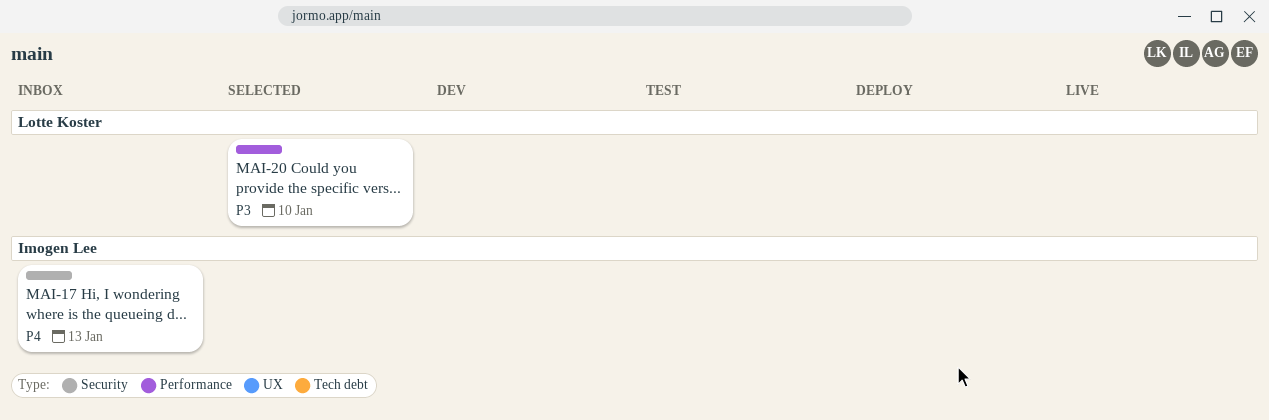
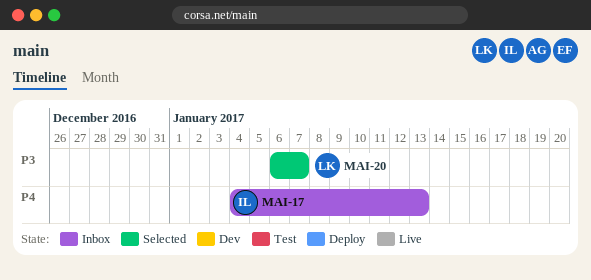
MAI-20, due: Jan 10 -> Jan 7

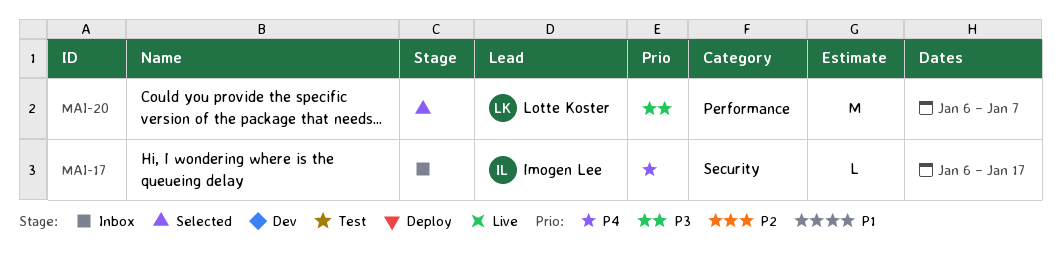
MAI-17, start: Jan 4 -> Jan 6
MAI-17, due: Jan 13 -> Jan 17

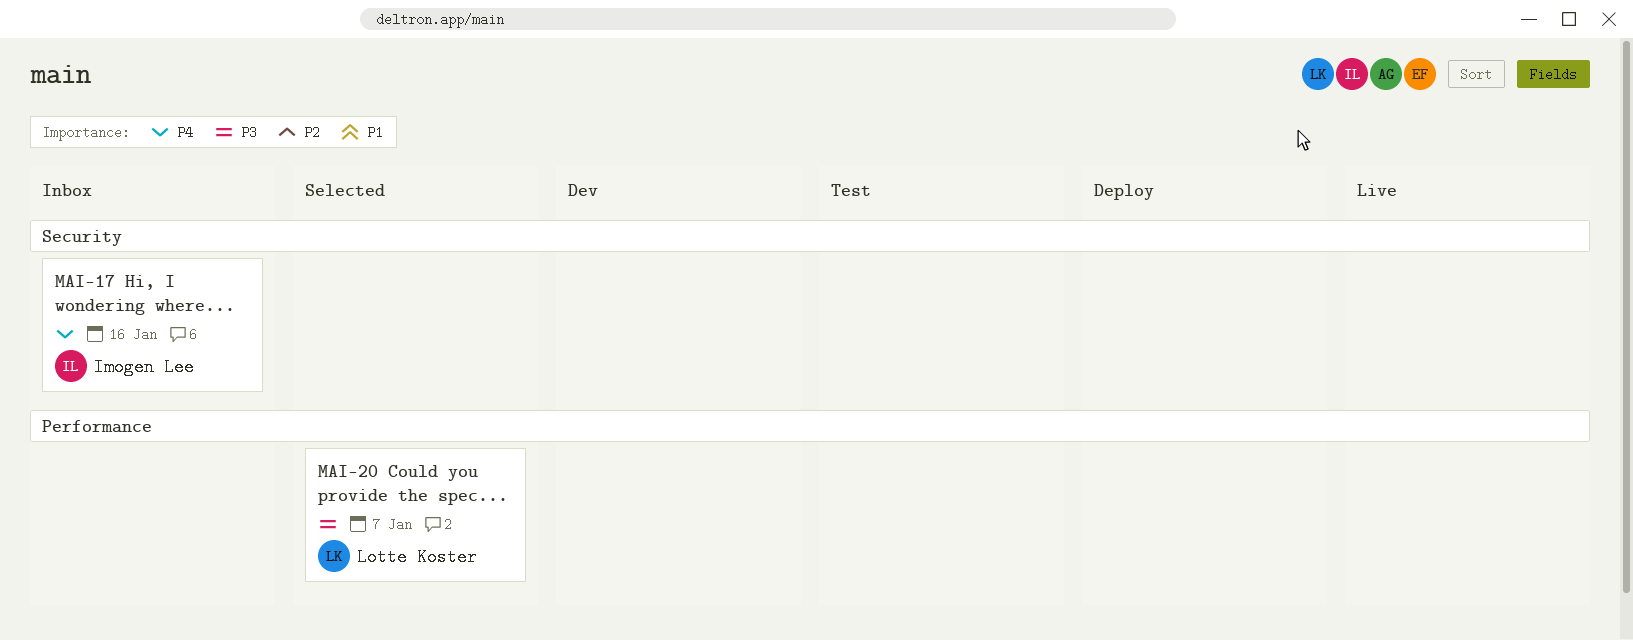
MAI-17, due: Jan 17 -> Jan 16

